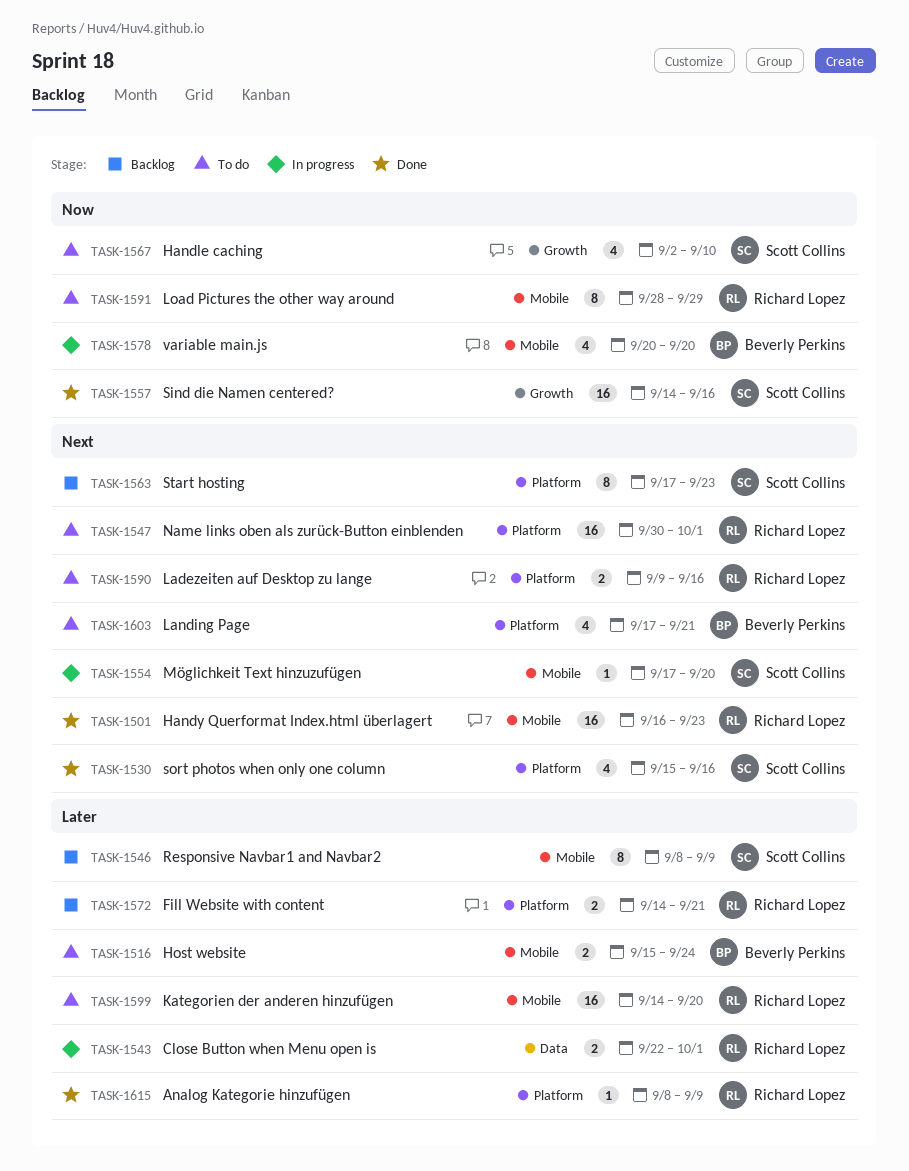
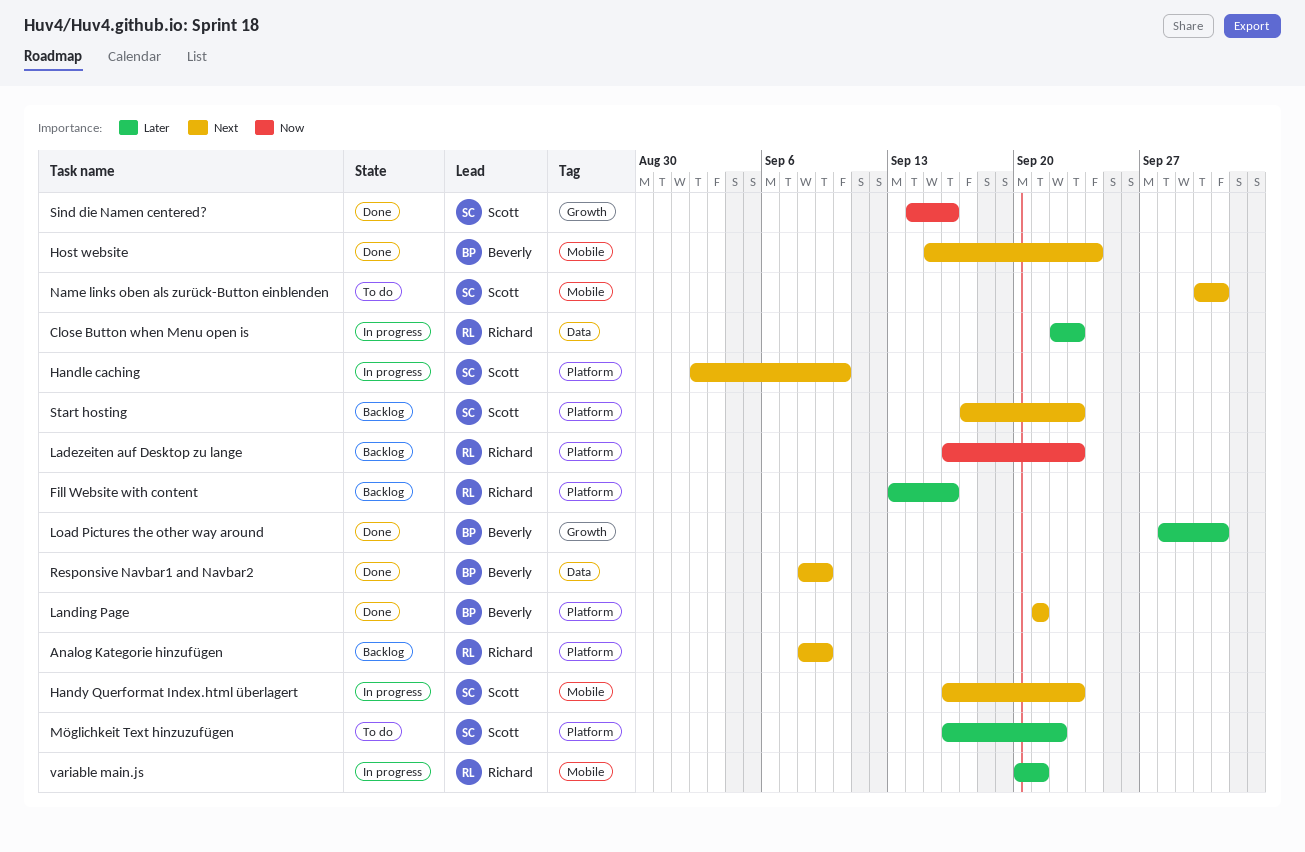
Analog Kategorie hinzufügen, status: Done -> Backlog
Analog Kategorie hinzufügen, priority: Later -> Next
Close Button when Menu open is, due: Oct 1 -> Sep 23
Fill Website with content, start: Sep 14 -> Sep 13
Fill Website with content, due: Sep 21 -> Sep 16
Handle caching, status: To do -> In progress
Handle caching, priority: Now -> Next
Handle caching, label: Growth -> Platform
Handy Querformat Index.html überlagert, status: Done -> In progress
Handy Querformat Index.html überlagert, owner: Richard Lopez -> Scott Collins
Host website, status: To do -> Done
Host website, priority: Later -> Next
Kategorien der anderen hinzufügen: present -> none
Ladezeiten auf Desktop zu lange, status: To do -> Backlog
Ladezeiten auf Desktop zu lange, priority: Next -> Now
Ladezeiten auf Desktop zu lange, start: Sep 9 -> Sep 16
Ladezeiten auf Desktop zu lange, due: Sep 16 -> Sep 23
Landing Page, status: To do -> Done
Landing Page, start: Sep 17 -> Sep 21
Load Pictures the other way around, status: To do -> Done
Load Pictures the other way around, owner: Richard Lopez -> Beverly Perkins
Load Pictures the other way around, priority: Now -> Later
Load Pictures the other way around, label: Mobile -> Growth
Load Pictures the other way around, due: Sep 29 -> Oct 1
Möglichkeit Text hinzuzufügen, status: In progress -> To do
Möglichkeit Text hinzuzufügen, priority: Next -> Later
Möglichkeit Text hinzuzufügen, label: Mobile -> Platform
Möglichkeit Text hinzuzufügen, start: Sep 17 -> Sep 16
Möglichkeit Text hinzuzufügen, due: Sep 20 -> Sep 22
Name links oben als zurück-Button einblenden, owner: Richard Lopez -> Scott Collins
Name links oben als zurück-Button einblenden, label: Platform -> Mobile
Responsive Navbar1 and Navbar2, status: Backlog -> Done
Responsive Navbar1 and Navbar2, owner: Scott Collins -> Beverly Perkins
Responsive Navbar1 and Navbar2, priority: Later -> Next
Responsive Navbar1 and Navbar2, label: Mobile -> Data
sort photos when only one column: present -> none
variable main.js, owner: Beverly Perkins -> Richard Lopez
variable main.js, priority: Now -> Later
variable main.js, due: Sep 20 -> Sep 21

